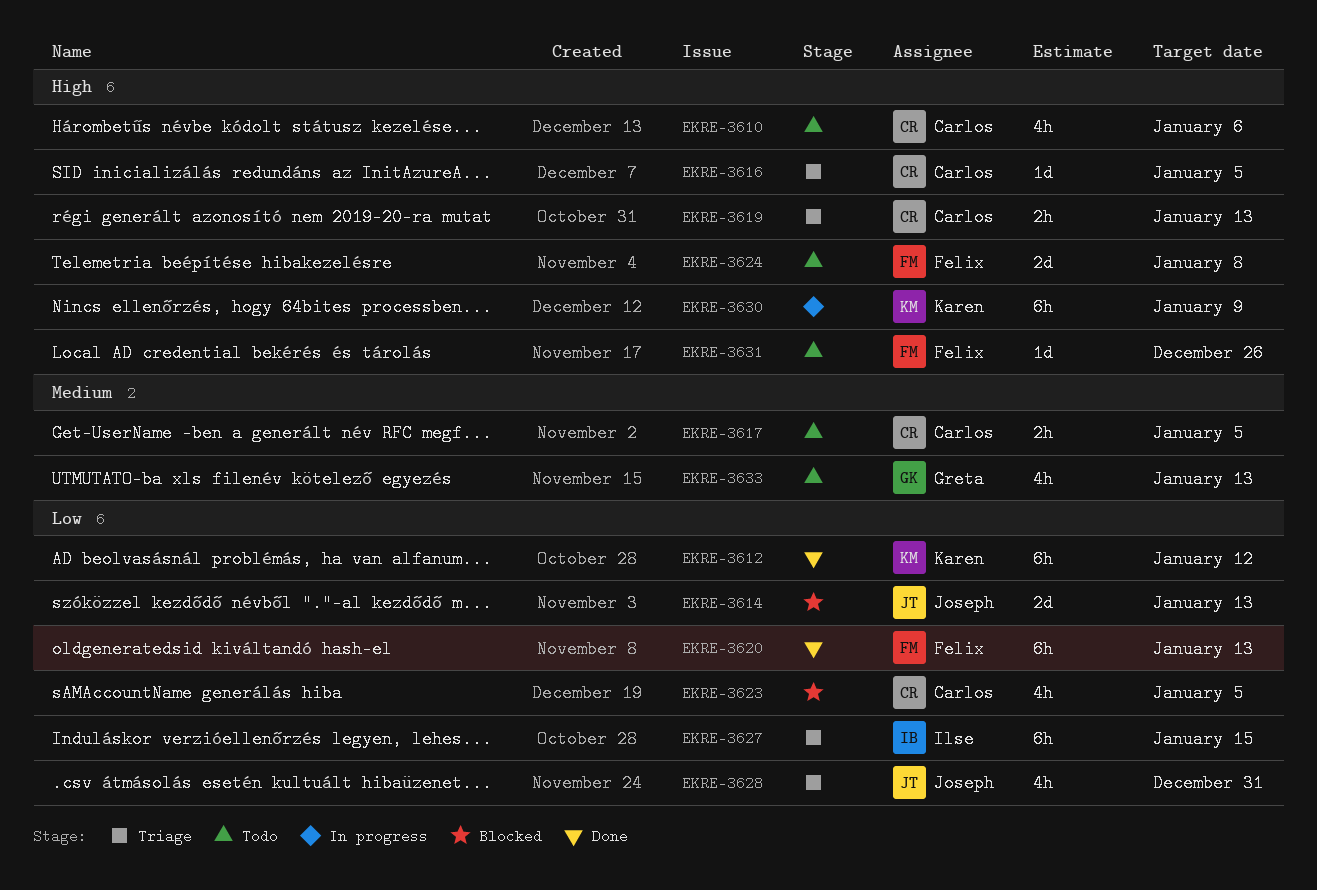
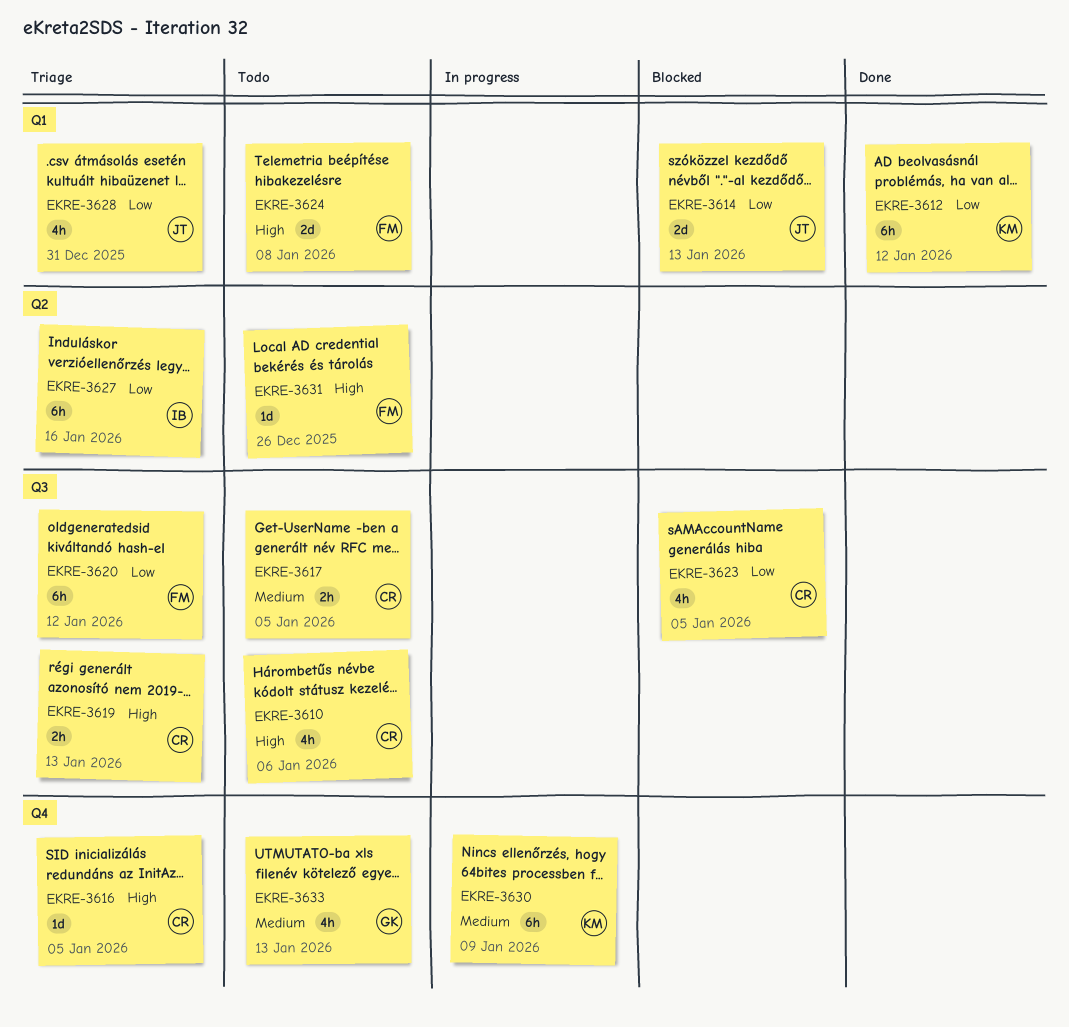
EKRE-3620, status: Done -> Triage
EKRE-3620, due: Jan 13 -> Jan 12
EKRE-3627, due: Jan 15 -> Jan 16
EKRE-3630, priority: High -> Medium

